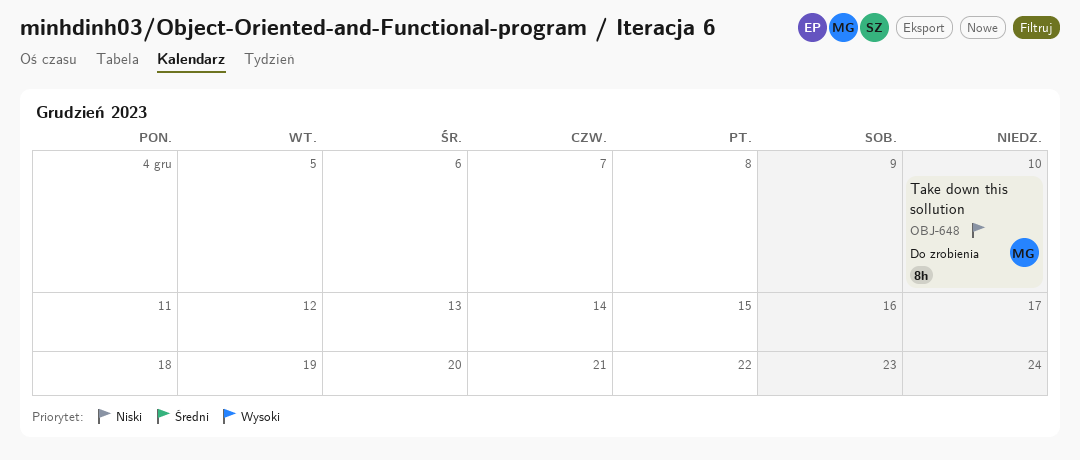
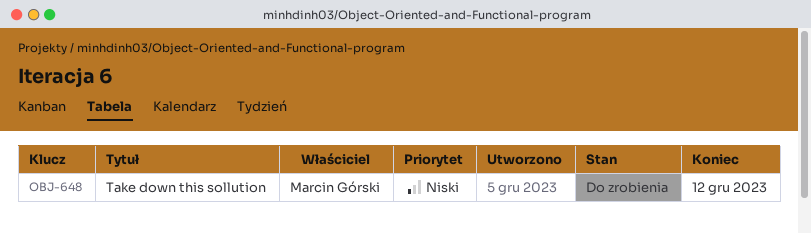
OBJ-648, due: Dec 10 -> Dec 12

